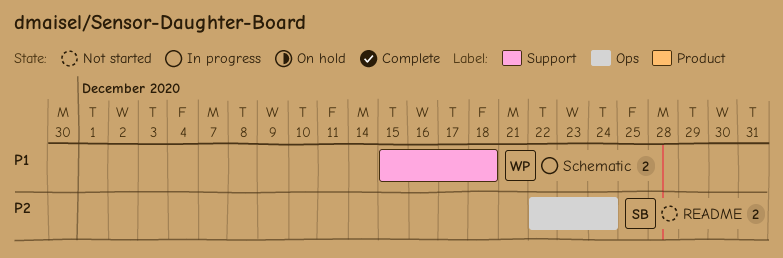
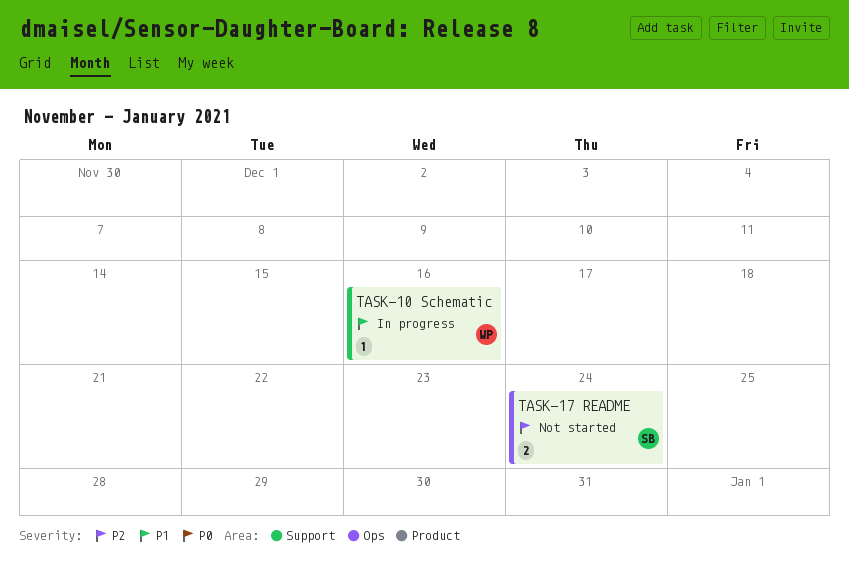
Schematic, estimate: 2 -> 1
Schematic, due: Dec 18 -> Dec 16

